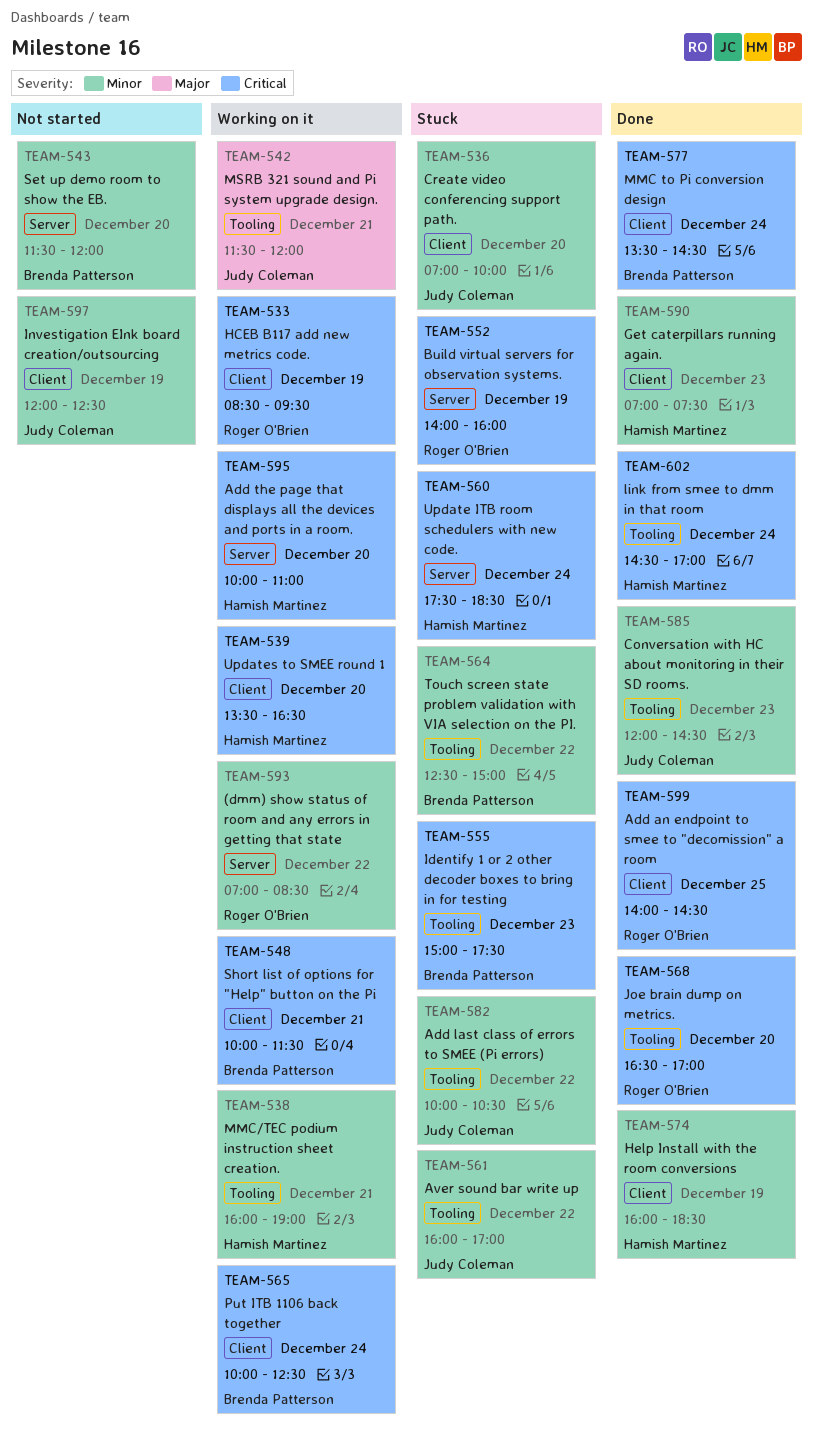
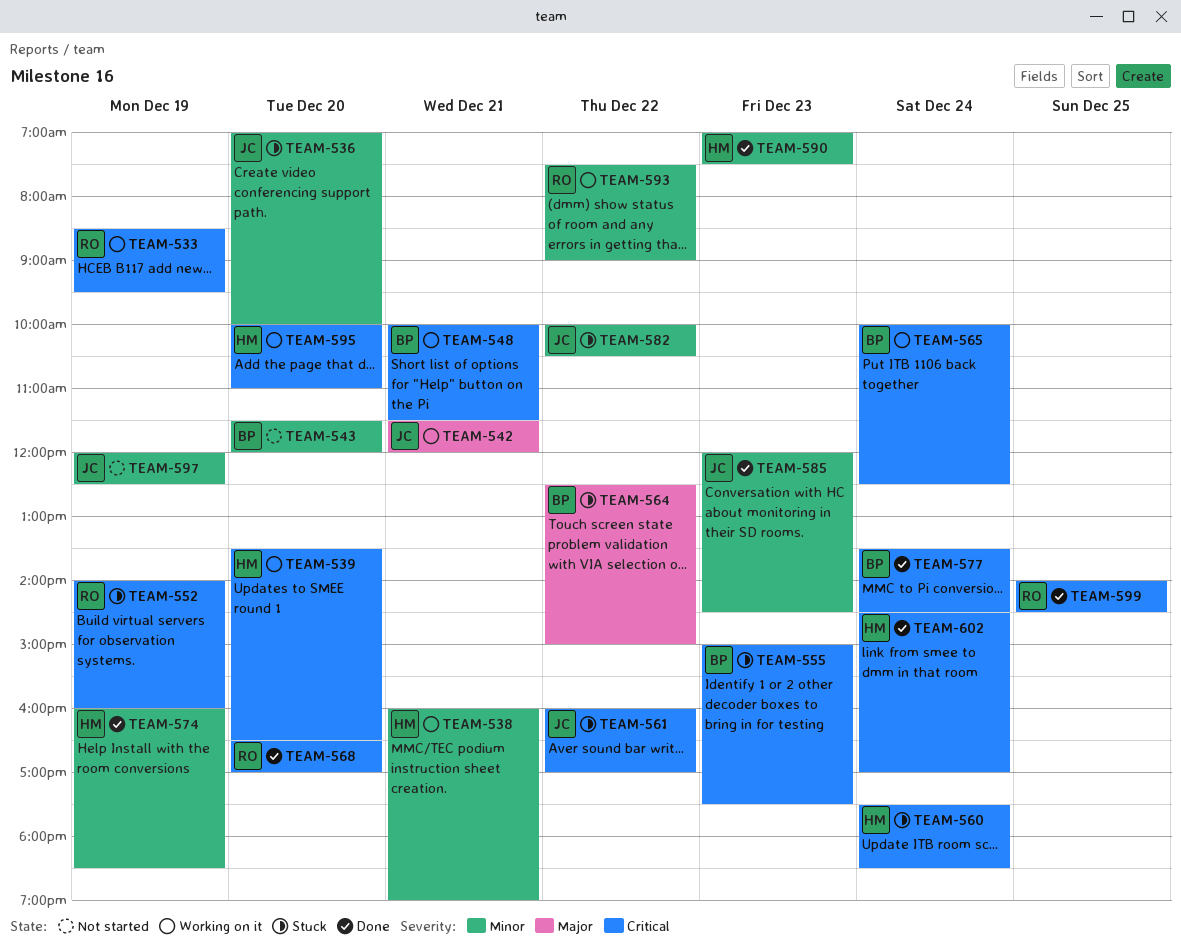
TEAM-561, priority: Minor -> Critical
TEAM-564, priority: Minor -> Major
TEAM-593, begins: 07:00 -> 07:30
TEAM-593, ends: 08:30 -> 09:00

